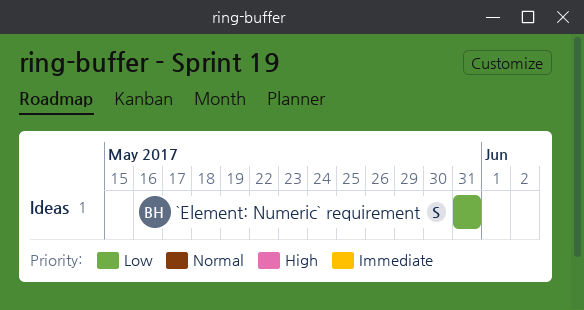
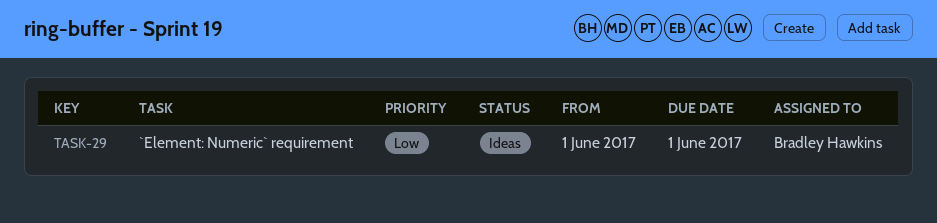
`Element: Numeric` requirement, start: May 31 -> Jun 1
`Element: Numeric` requirement, due: May 31 -> Jun 1

